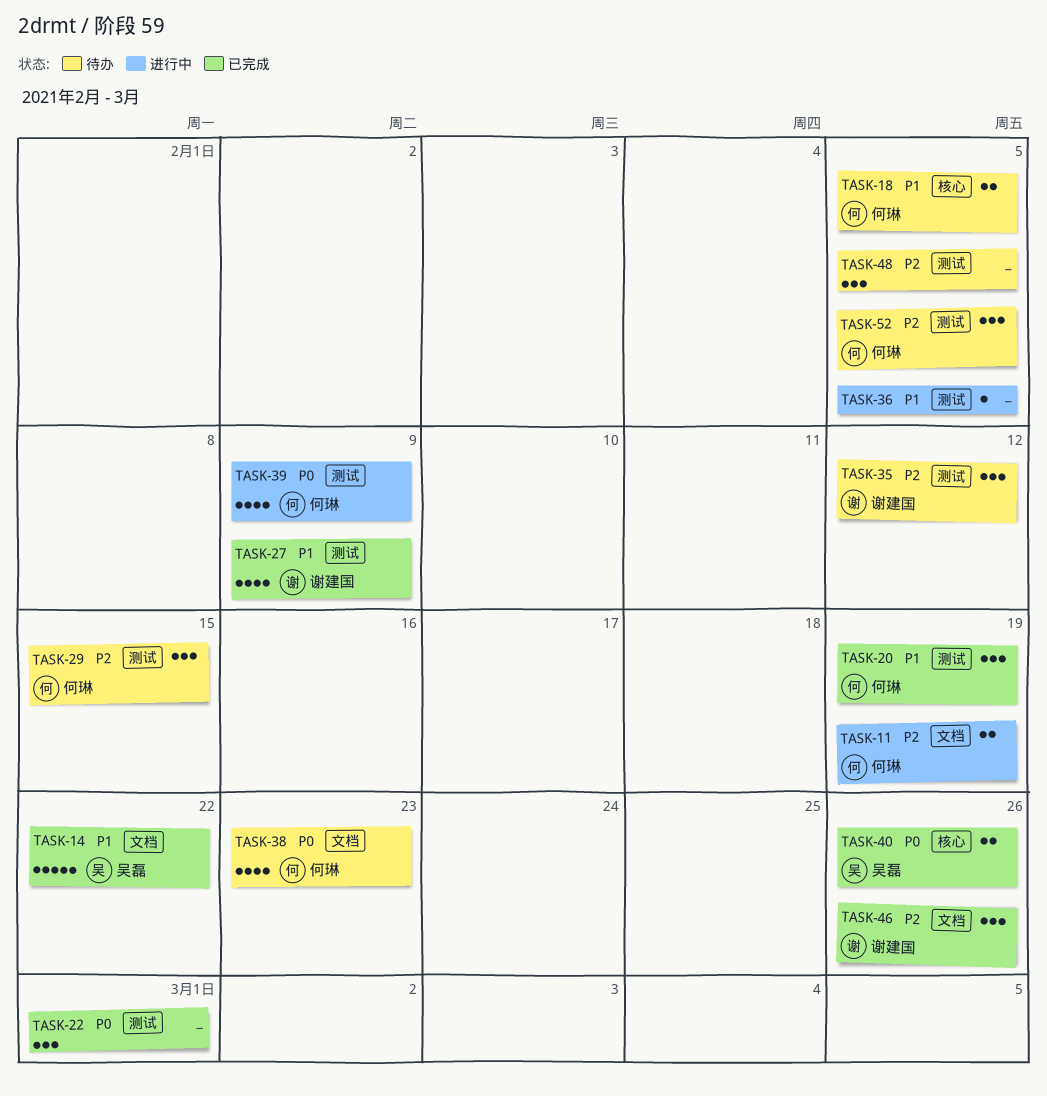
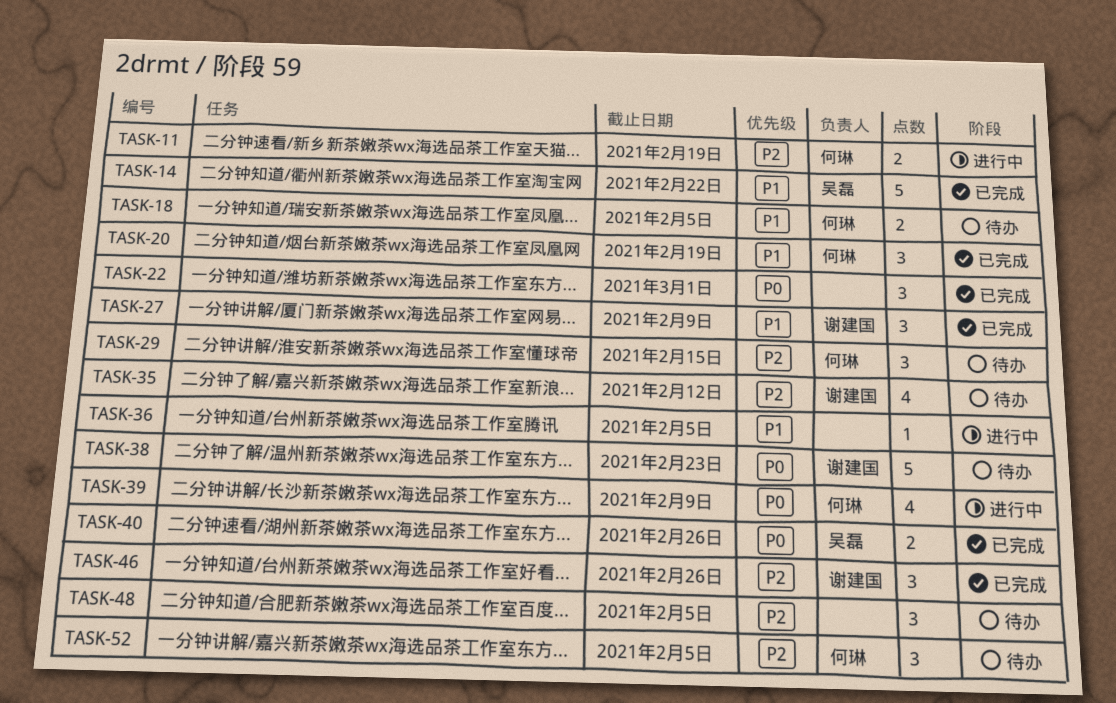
TASK-27, estimate: 4 -> 3
TASK-35, estimate: 3 -> 4
TASK-38, owner: 何琳 -> 谢建国
TASK-38, estimate: 4 -> 5

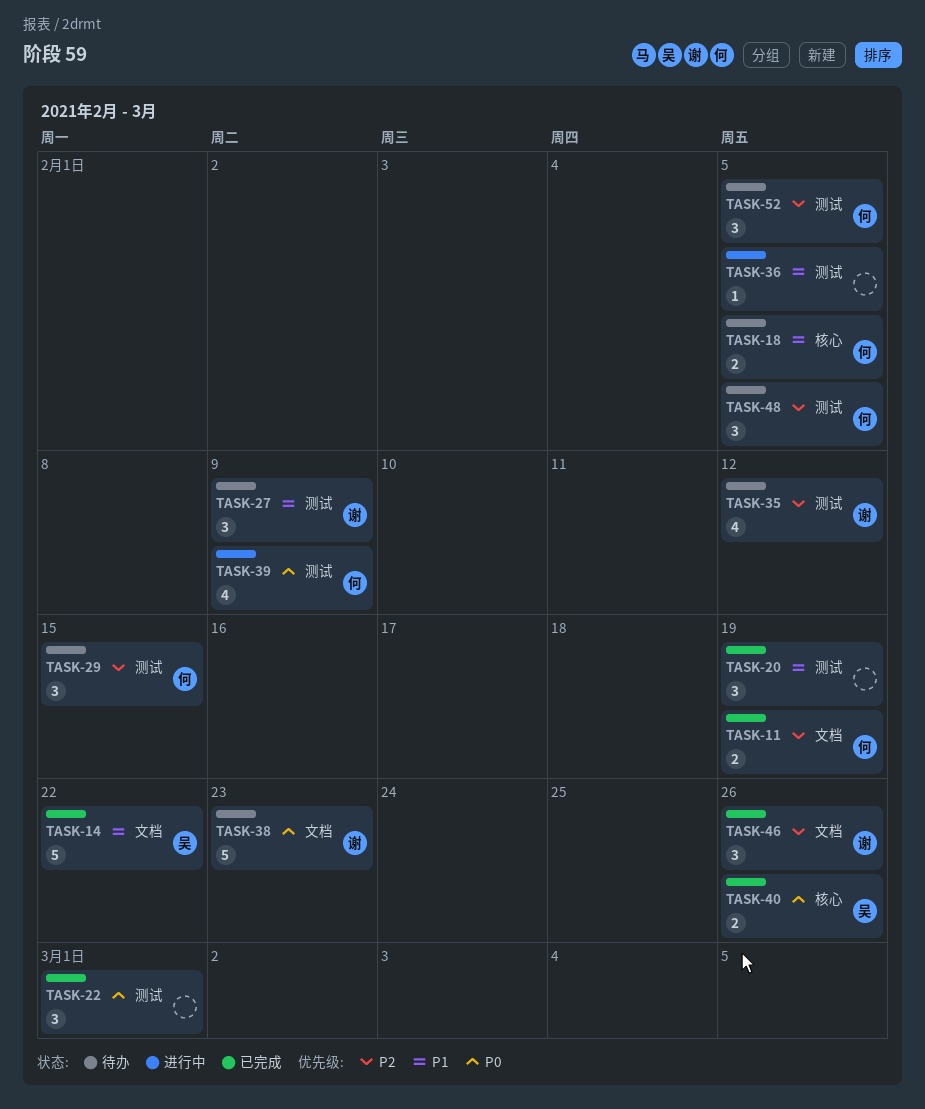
TASK-11, status: 进行中 -> 已完成
TASK-20, owner: 何琳 -> none
TASK-27, status: 已完成 -> 待办
TASK-48, owner: none -> 何琳

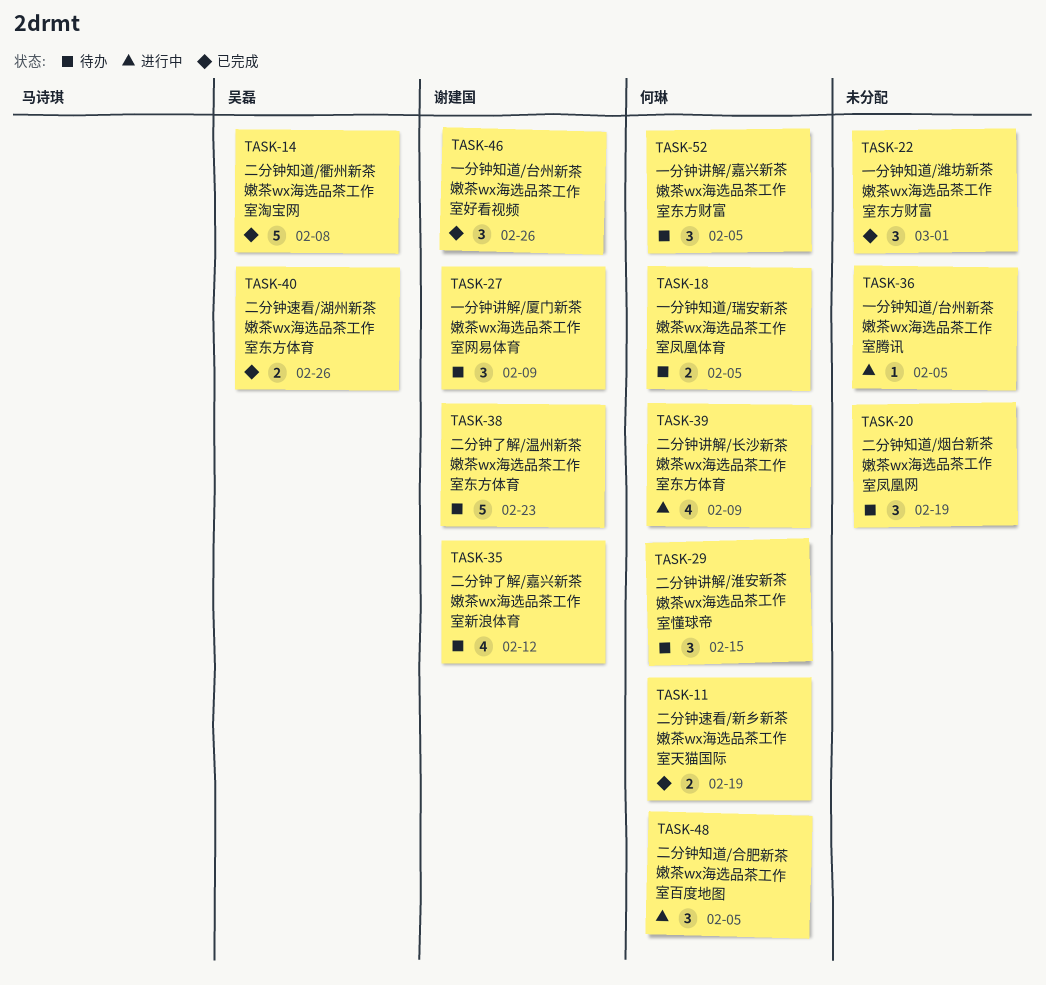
TASK-14, due: Feb 22 -> Feb 8
TASK-20, status: 已完成 -> 待办
TASK-48, status: 待办 -> 进行中

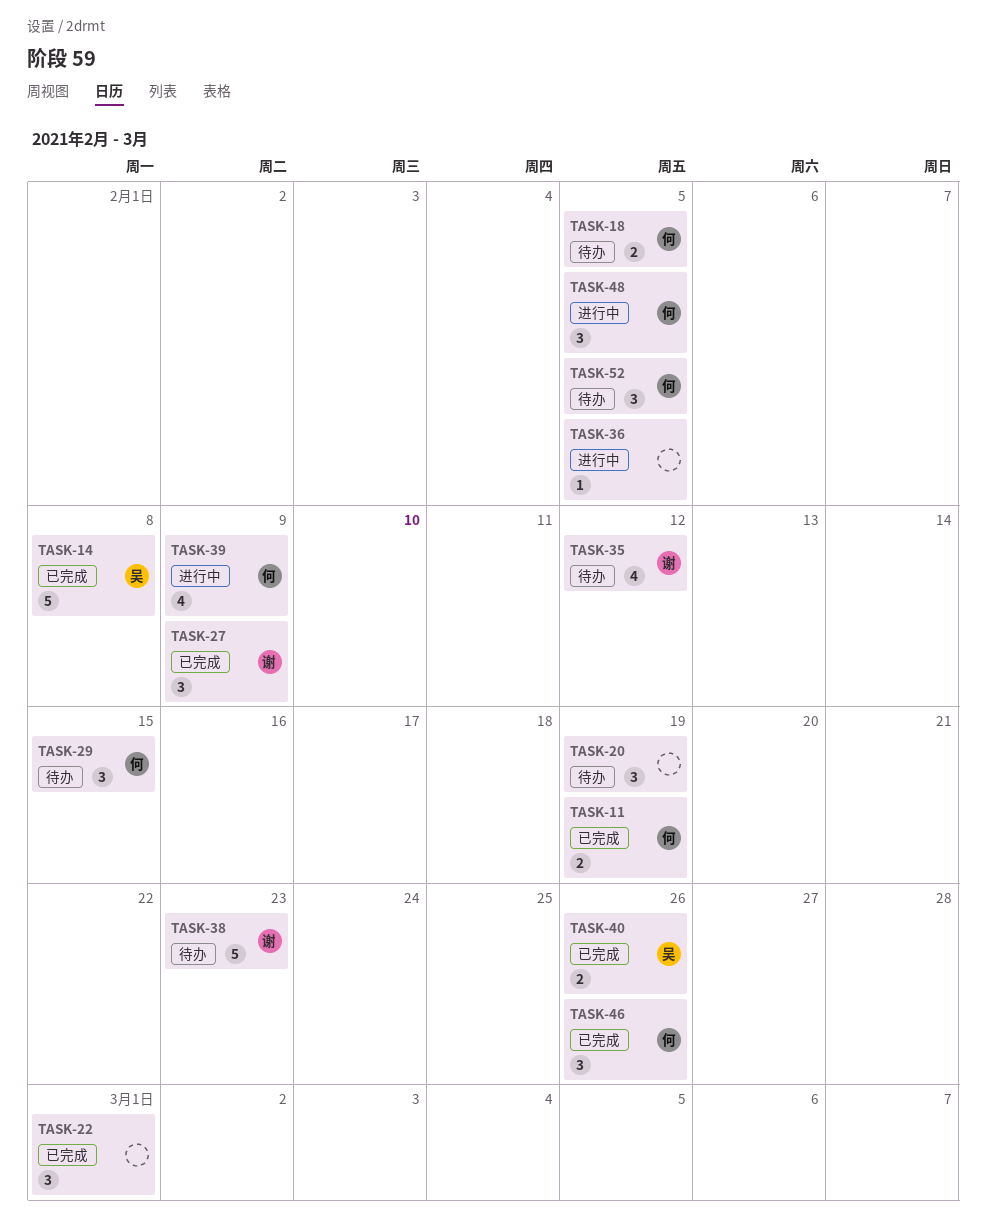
TASK-27, status: 待办 -> 已完成
TASK-46, owner: 谢建国 -> 何琳

